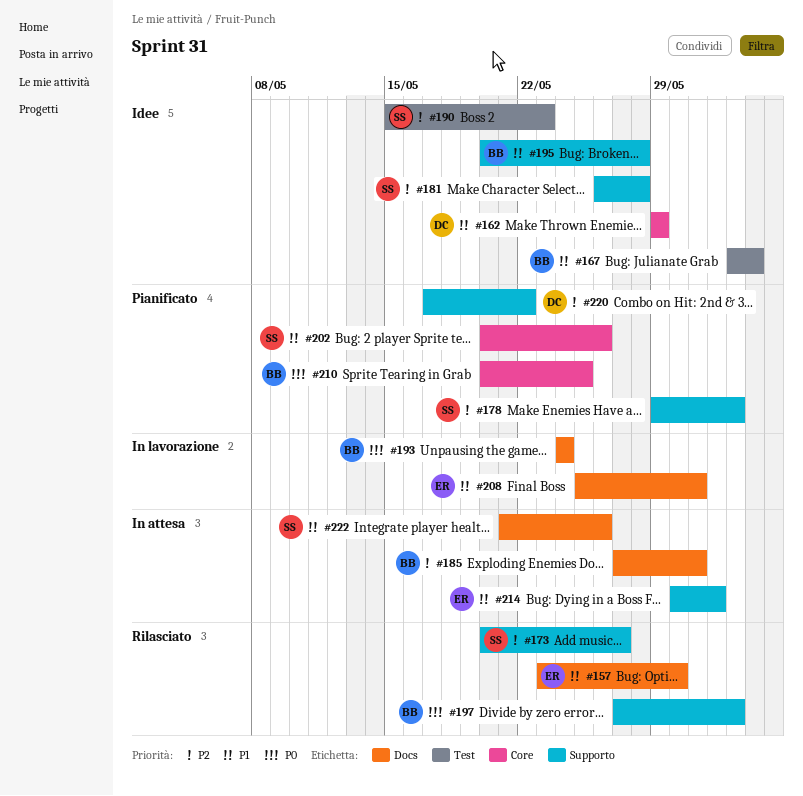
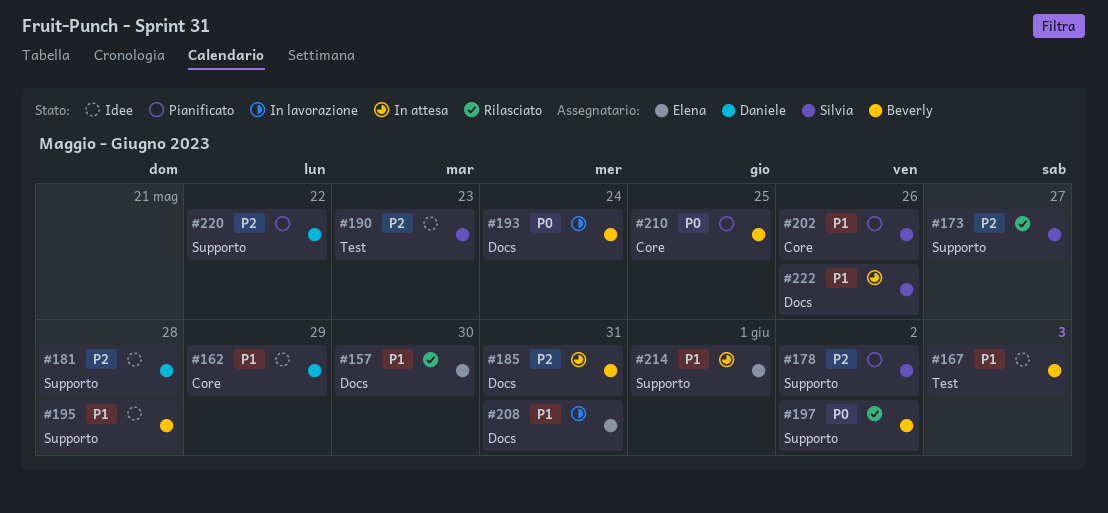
#181, owner: Silvia -> Daniele

